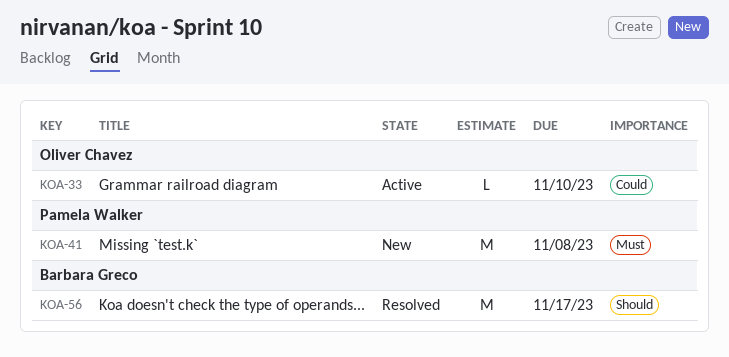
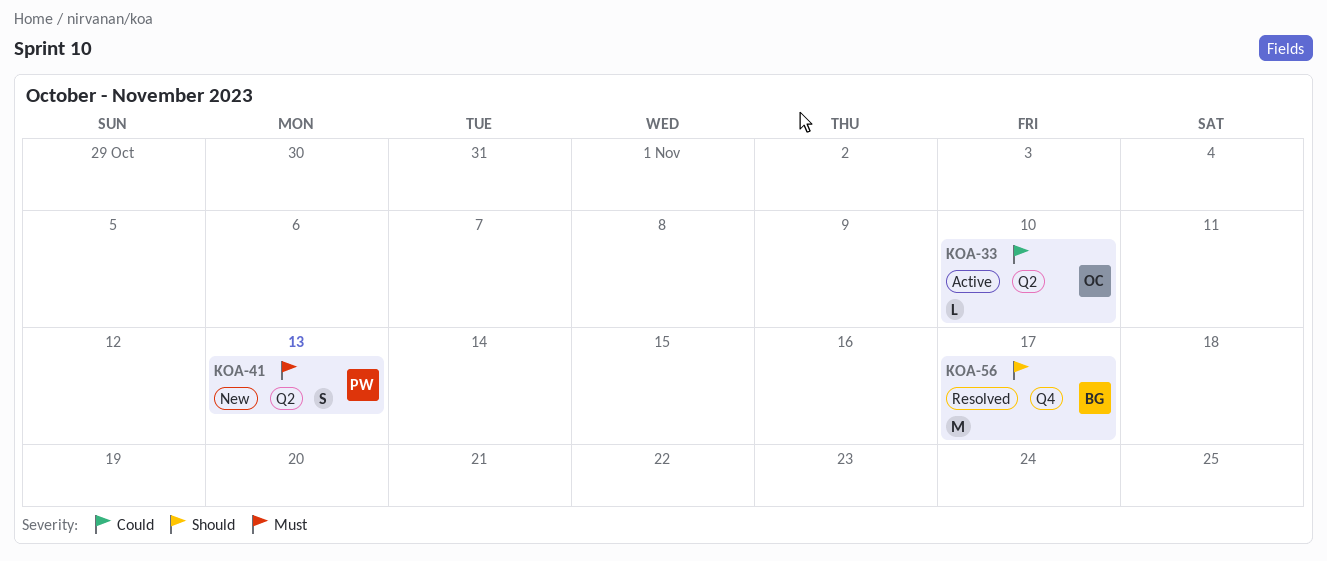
KOA-41, estimate: M -> S
KOA-41, due: Nov 8 -> Nov 13

